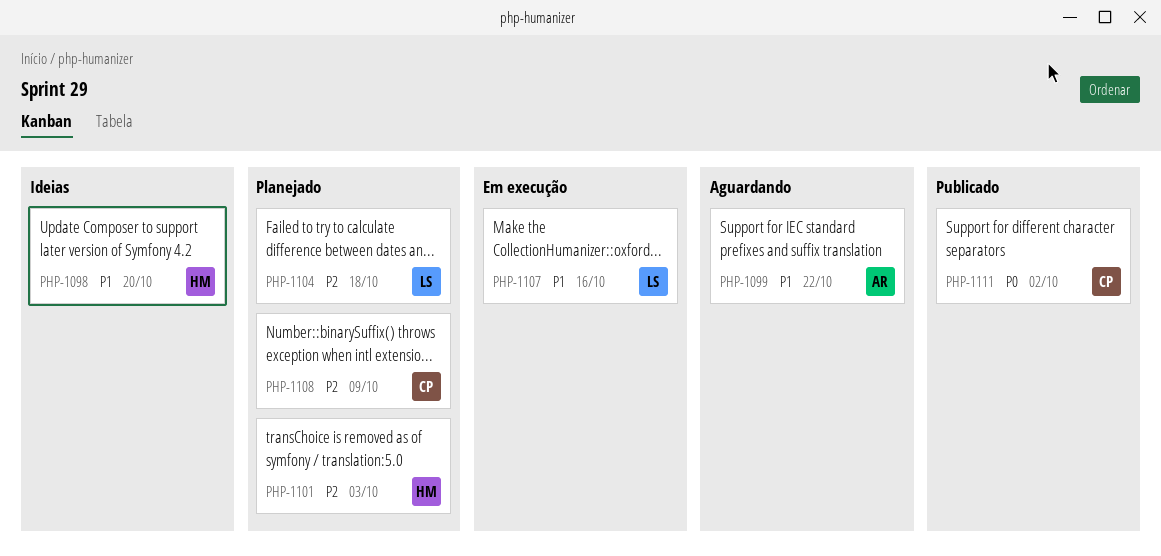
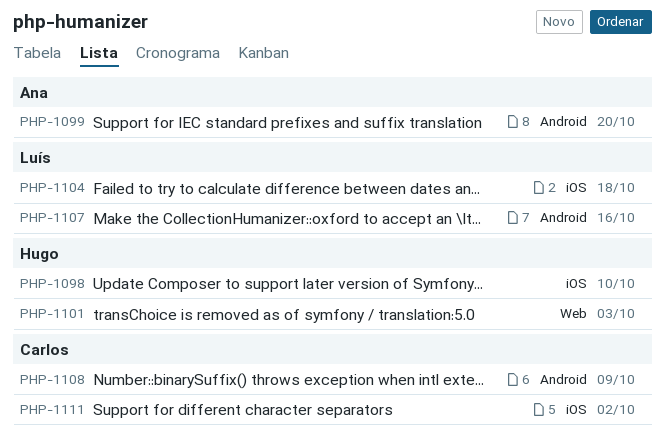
PHP-1098, due: Oct 20 -> Oct 10
PHP-1099, due: Oct 22 -> Oct 20

